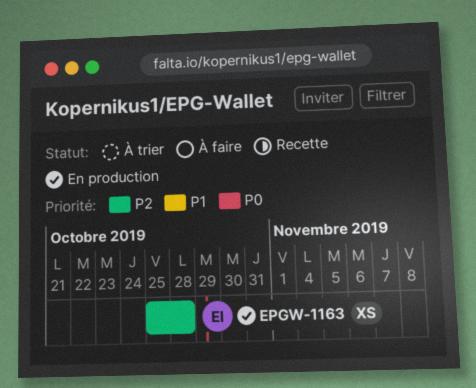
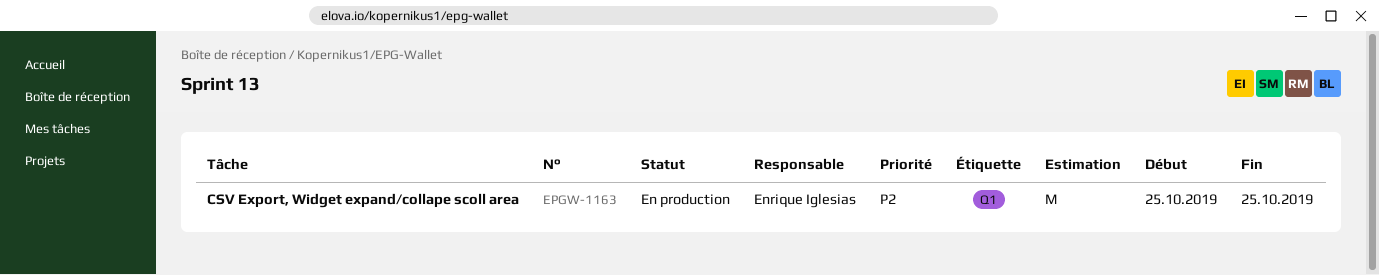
EPGW-1163, estimate: XS -> M
EPGW-1163, due: Oct 28 -> Oct 25

